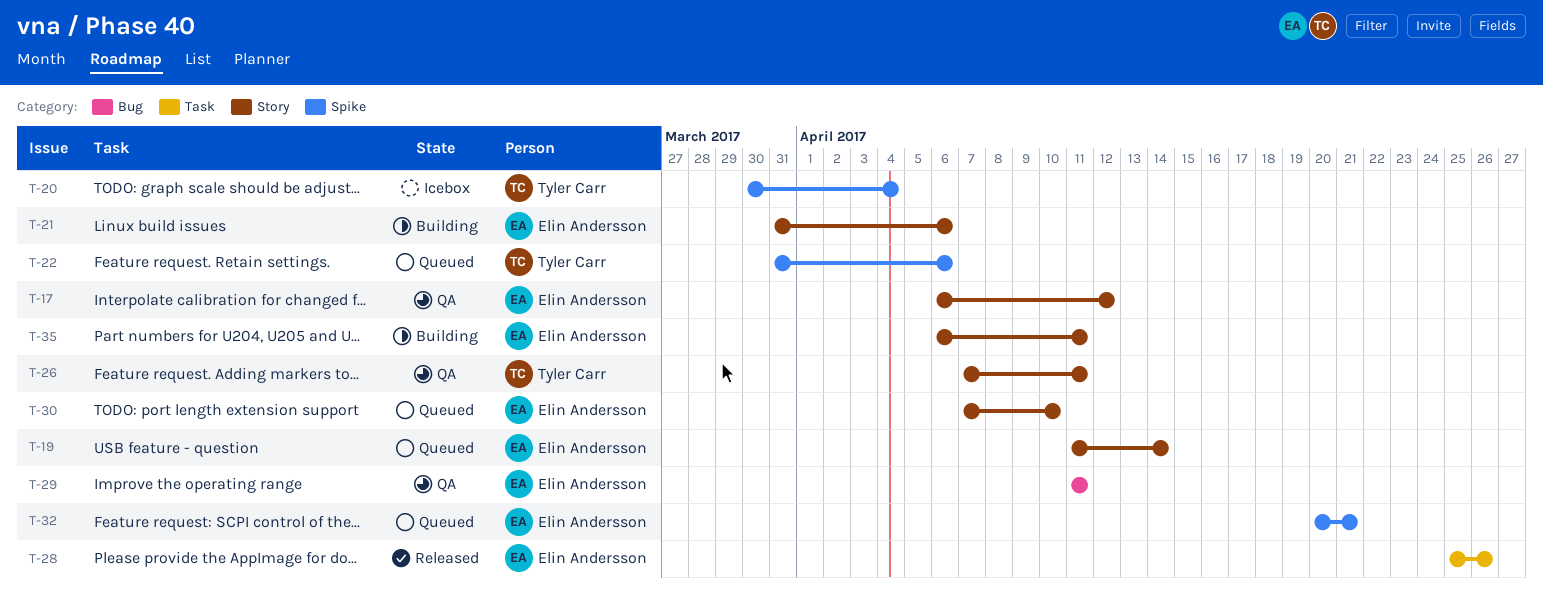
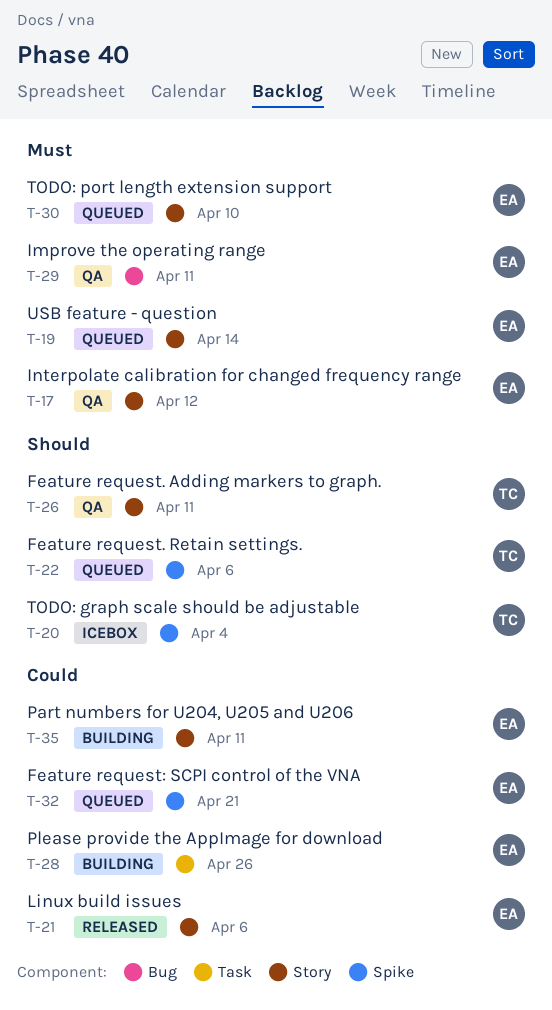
T-21, status: Building -> Released
T-28, status: Released -> Building

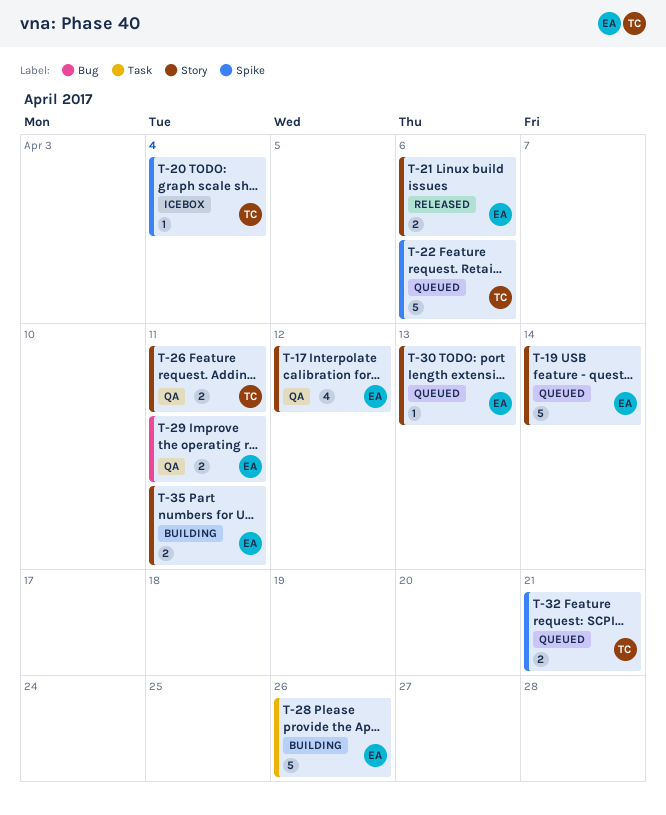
T-30, due: Apr 10 -> Apr 13
T-32, owner: EA -> TC

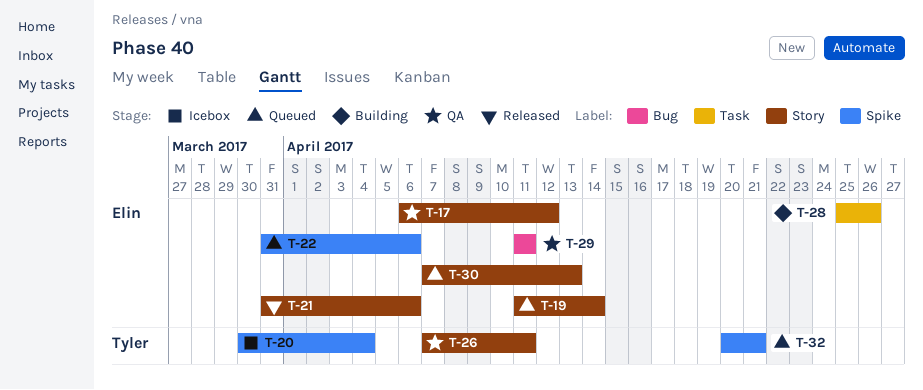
T-22, owner: Tyler -> Elin
T-35: present -> none

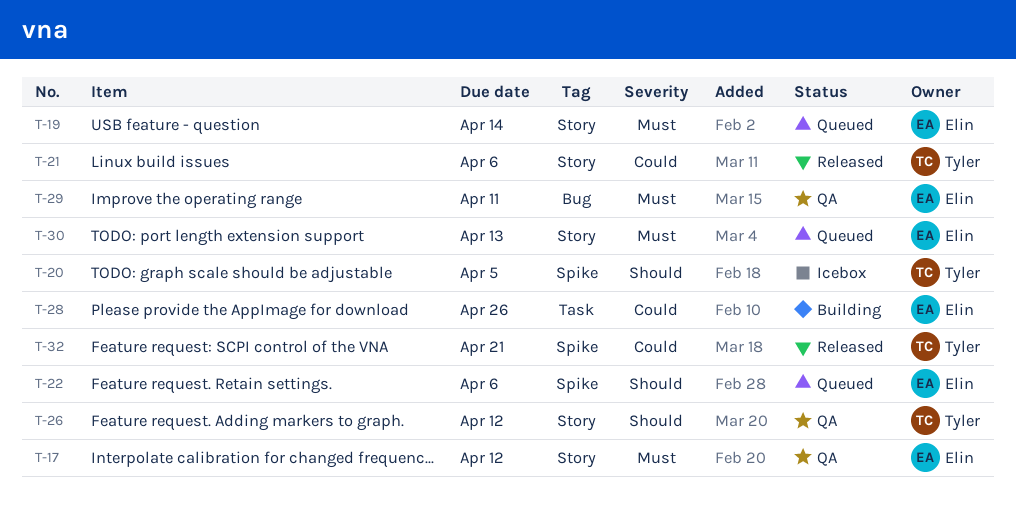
T-20, due: Apr 4 -> Apr 5
T-21, owner: Elin -> Tyler
T-26, due: Apr 11 -> Apr 12
T-32, status: Queued -> Released

